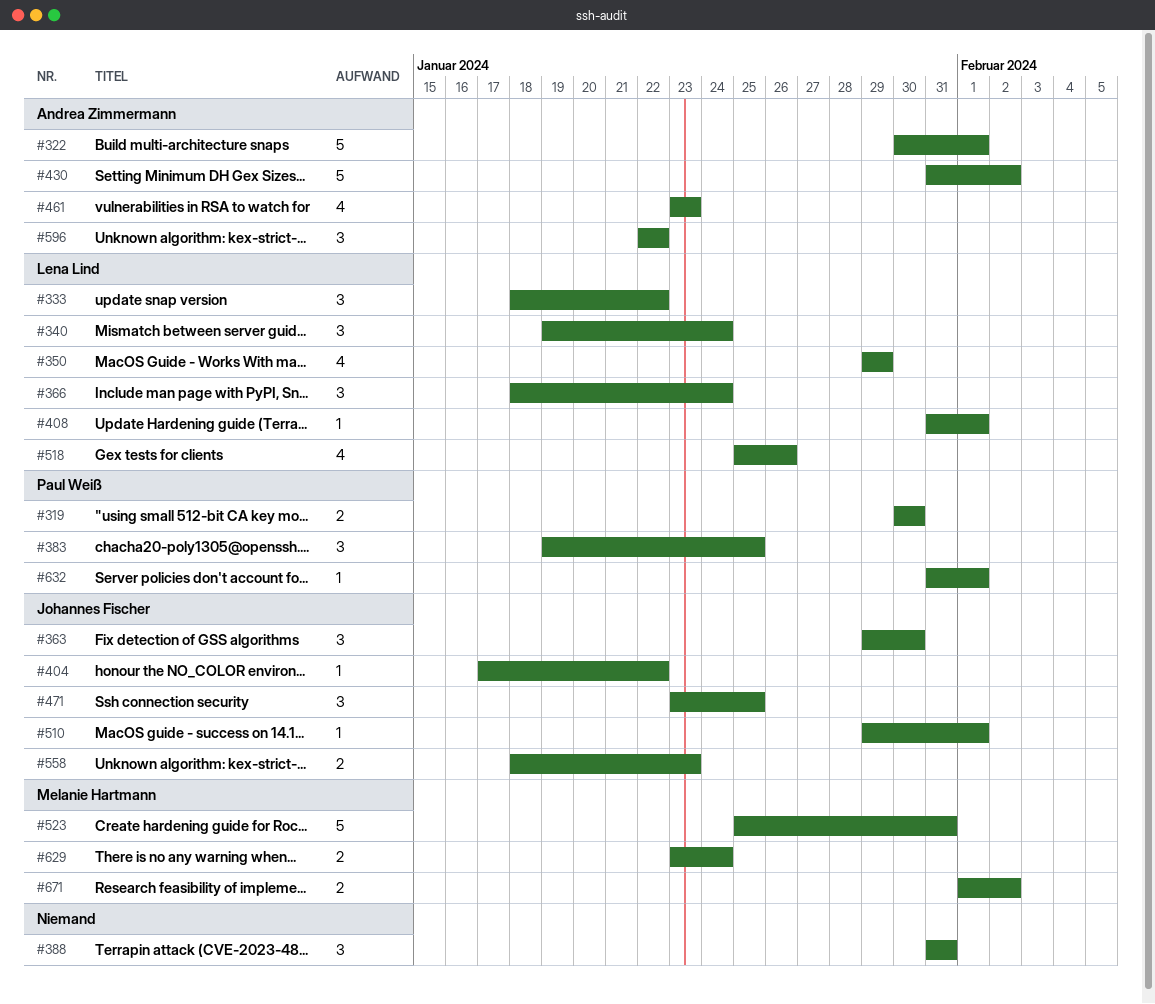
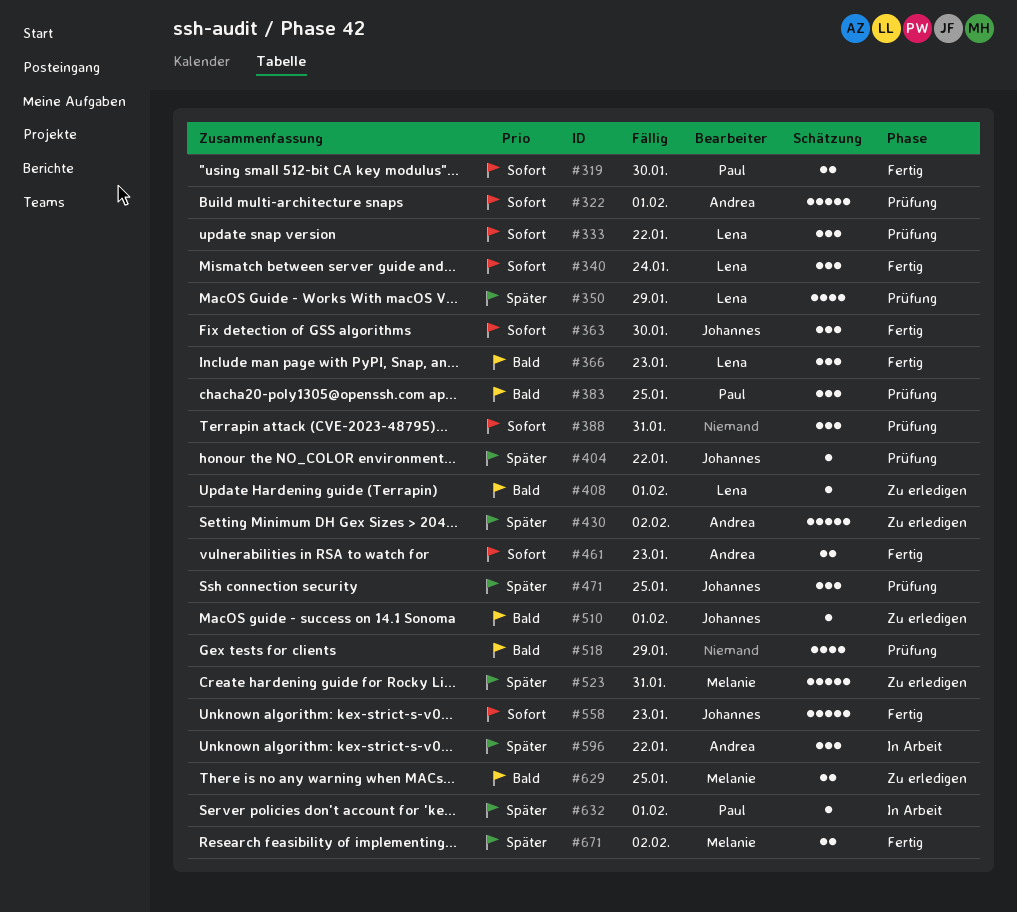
#366, due: Jan 24 -> Jan 23
#461, estimate: 4 -> 2
#518, owner: Lena Lind -> none
#518, due: Jan 26 -> Jan 29
#558, estimate: 2 -> 5
#629, due: Jan 24 -> Jan 25

